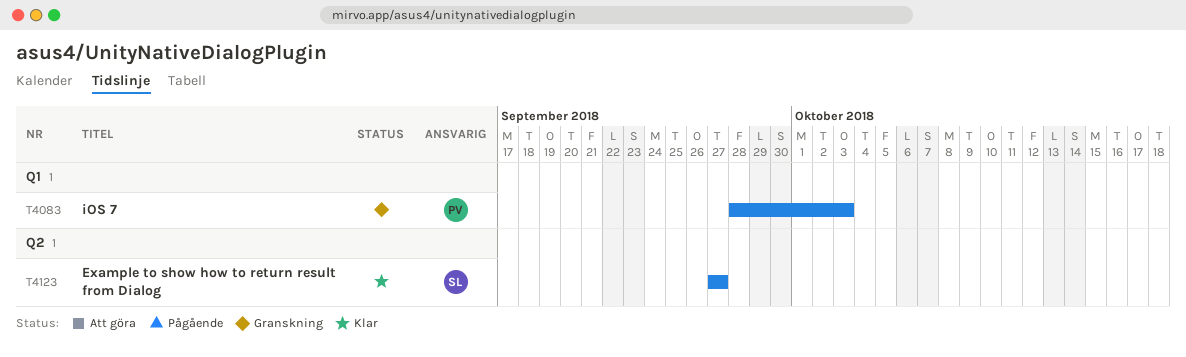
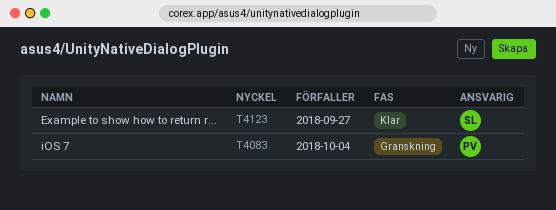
T4083, due: Oct 3 -> Oct 4

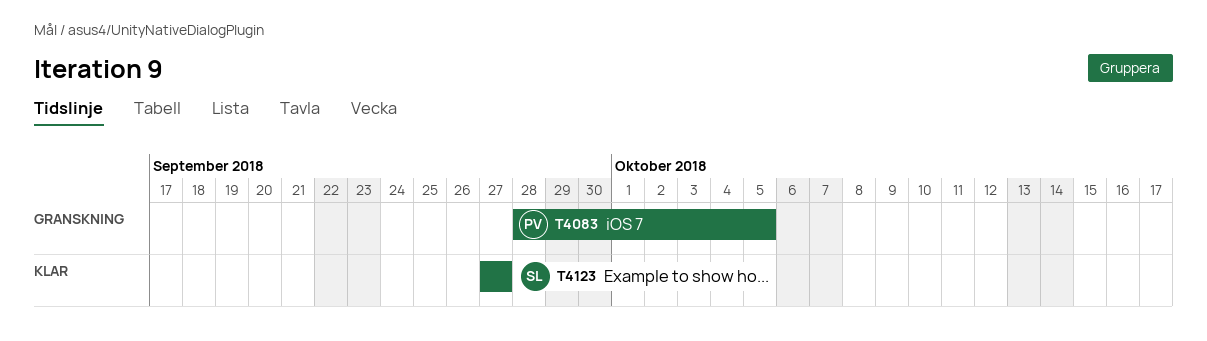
T4083, due: Oct 4 -> Oct 5

